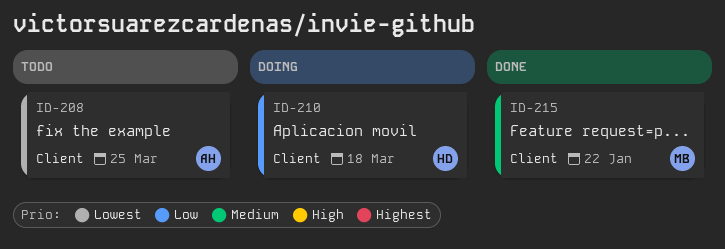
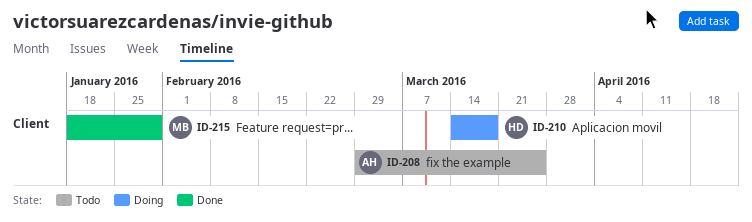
ID-215, due: Jan 22 -> Jan 29

